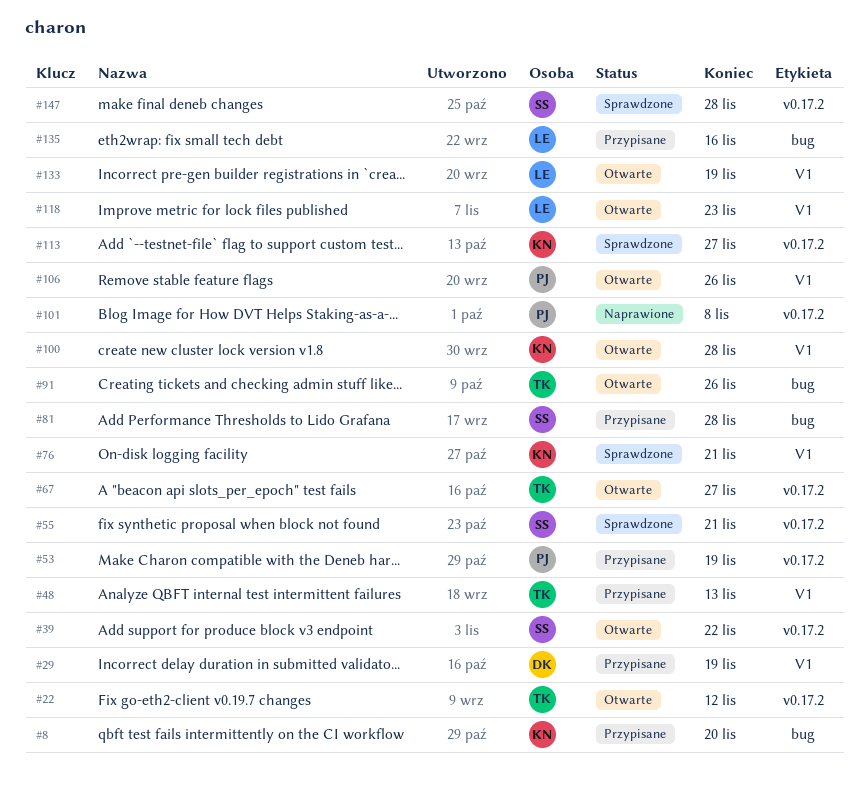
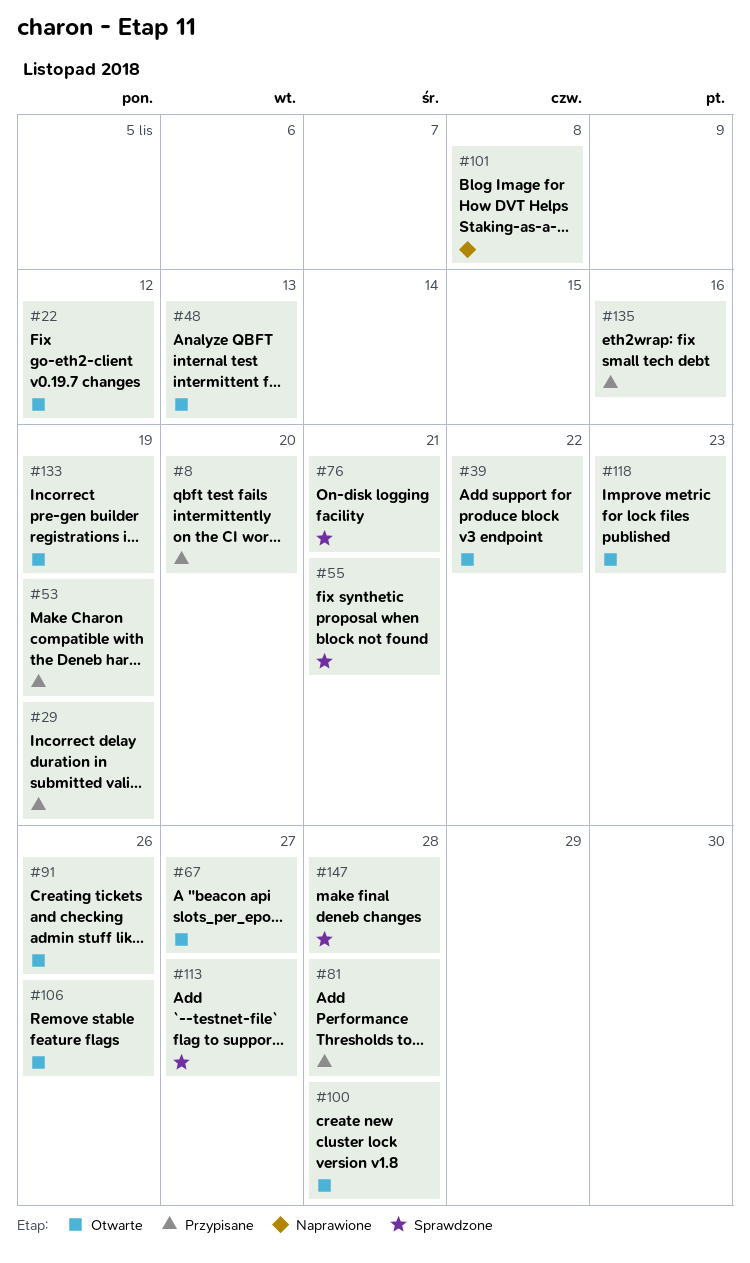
#48, status: Przypisane -> Otwarte

